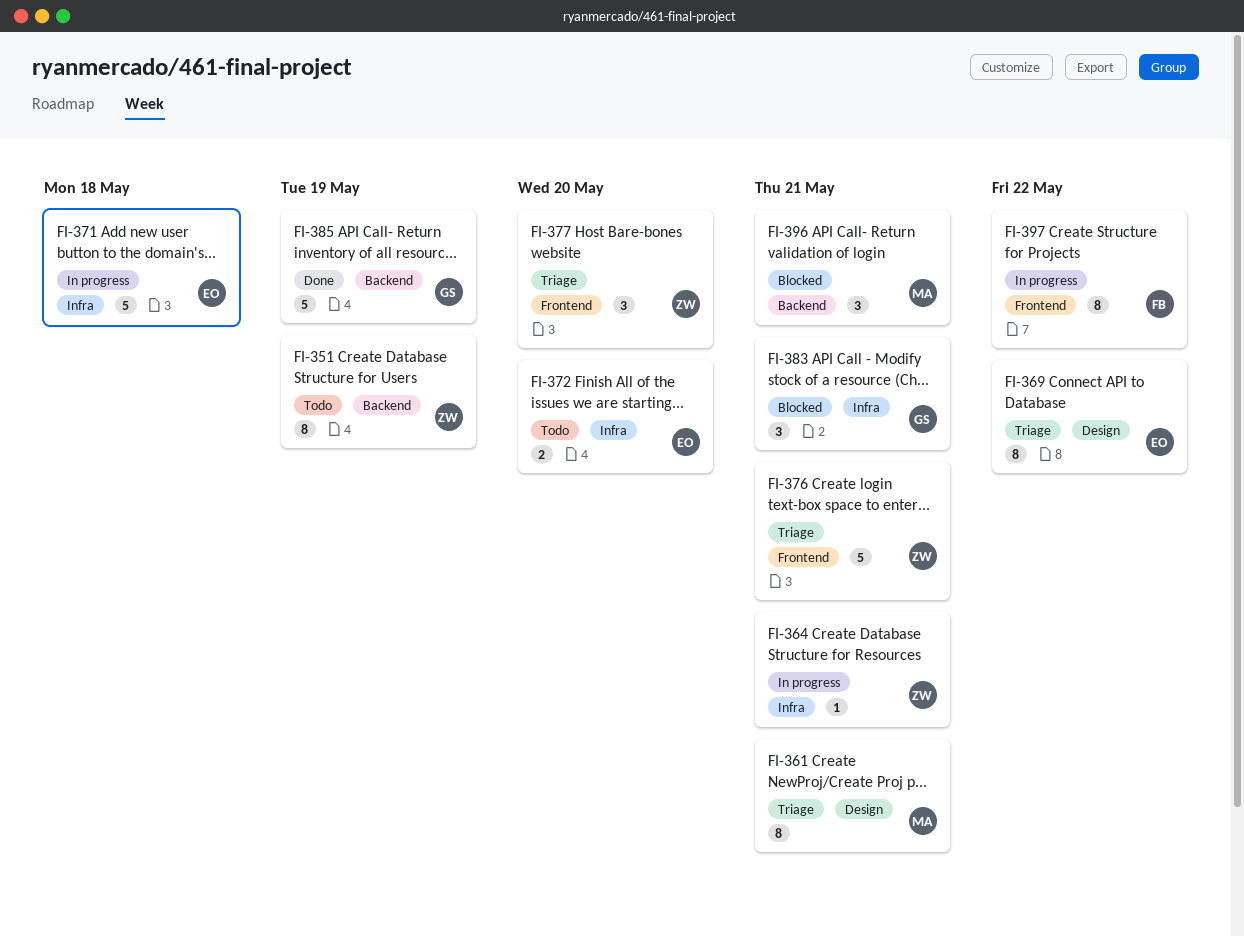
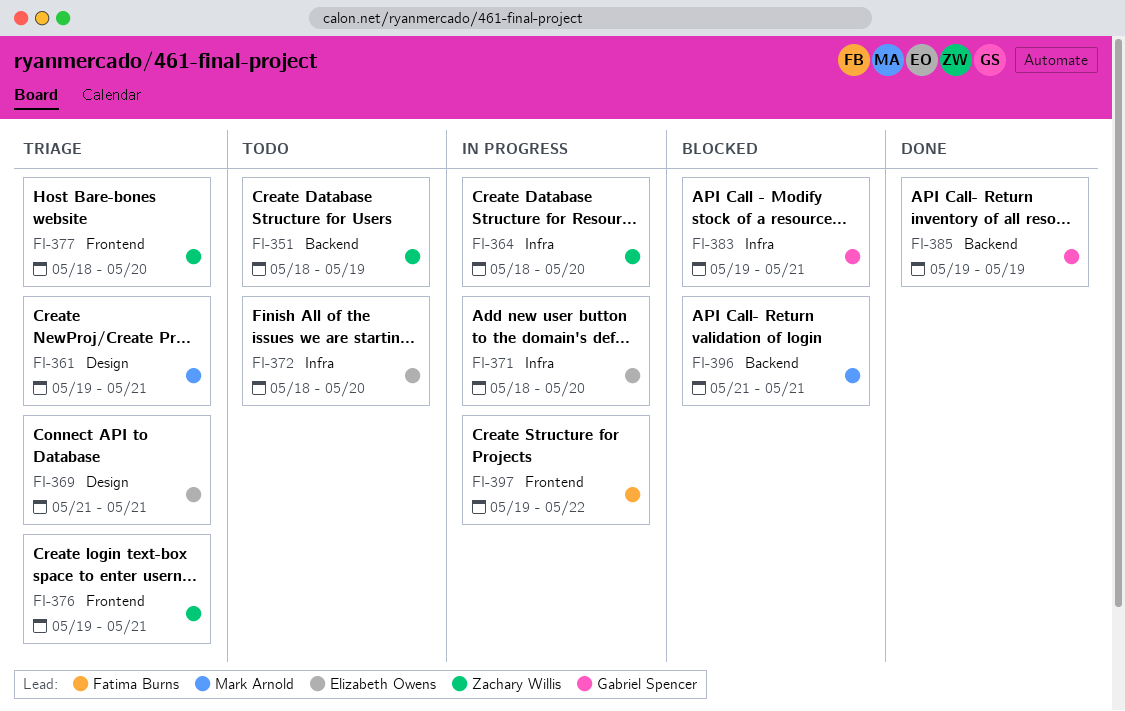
FI-364, due: May 21 -> May 20
FI-369, due: May 22 -> May 21
FI-371, due: May 18 -> May 20

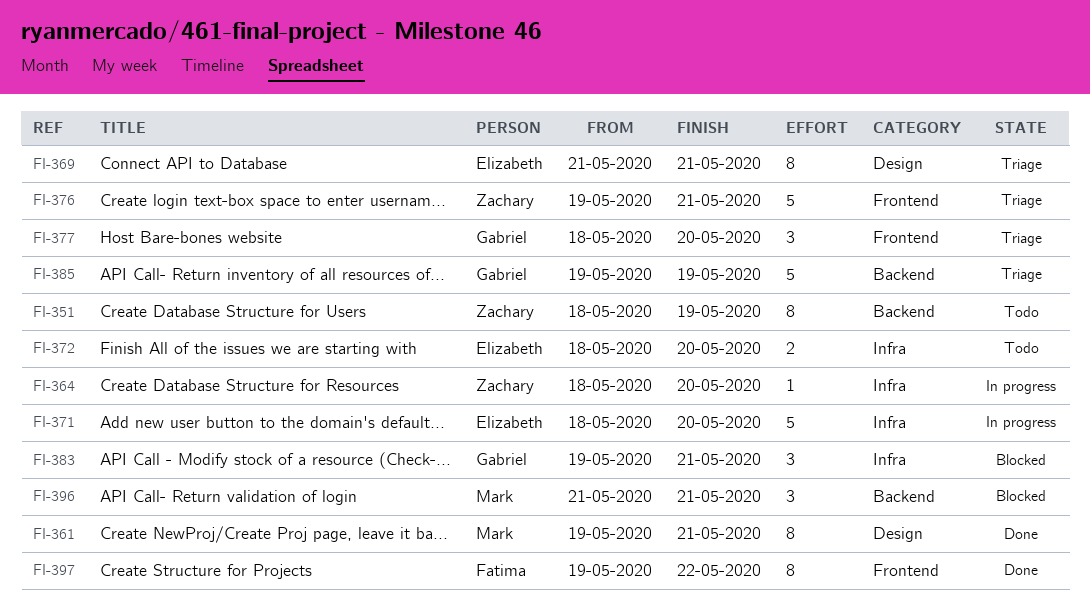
FI-361, status: Triage -> Done
FI-377, owner: Zachary Willis -> Gabriel Spencer
FI-385, status: Done -> Triage
FI-397, status: In progress -> Done

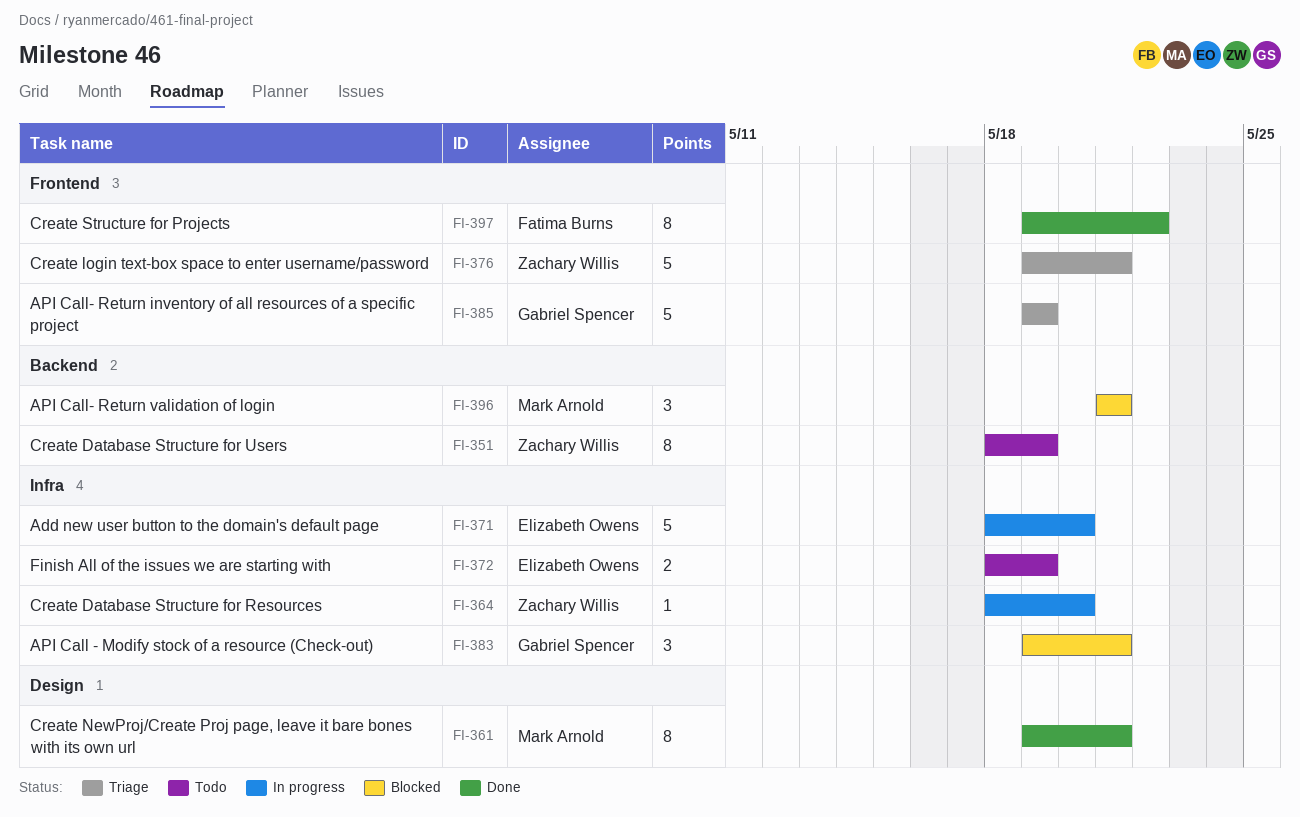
FI-369: present -> none
FI-372, due: May 20 -> May 19
FI-377: present -> none
FI-385, label: Backend -> Frontend

